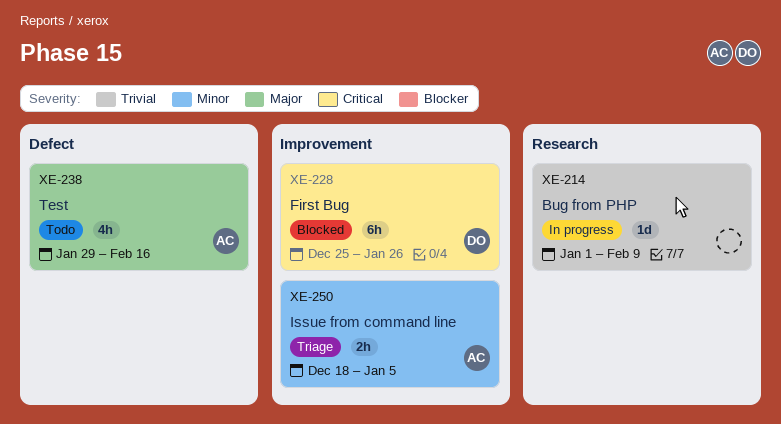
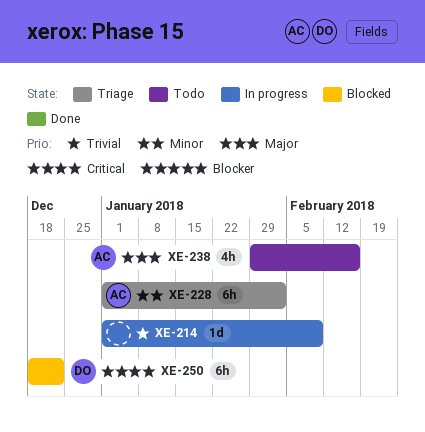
XE-228, status: Blocked -> Triage
XE-228, owner: DO -> AC
XE-228, priority: Critical -> Minor
XE-228, start: Dec 25 -> Jan 1
XE-228, due: Jan 26 -> Feb 2
XE-250, status: Triage -> Blocked
XE-250, owner: AC -> DO
XE-250, priority: Minor -> Critical
XE-250, estimate: 2h -> 6h
XE-250, due: Jan 5 -> Dec 22

